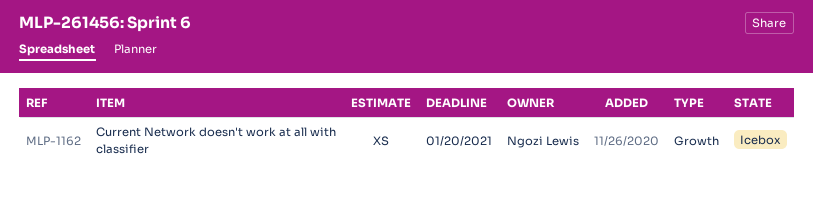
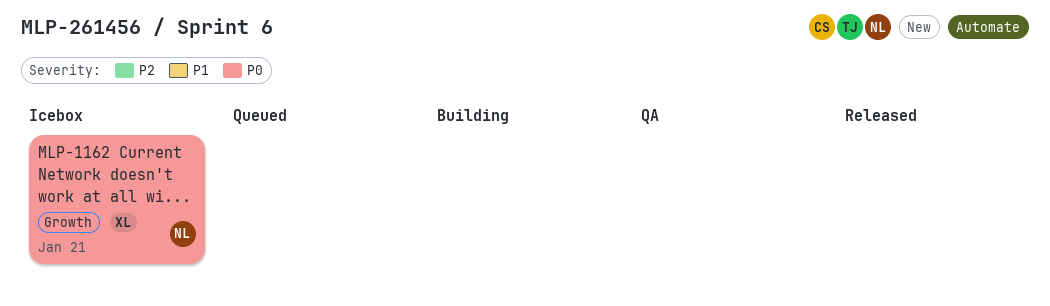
MLP-1162, estimate: XS -> XL
MLP-1162, due: Jan 20 -> Jan 21

